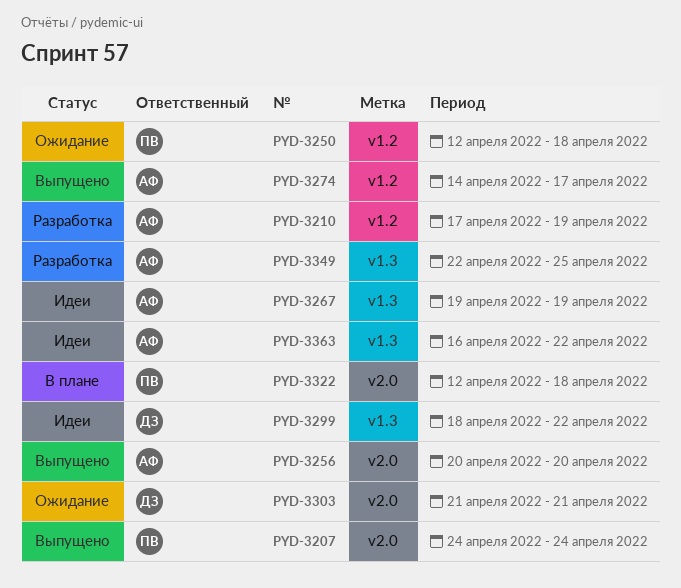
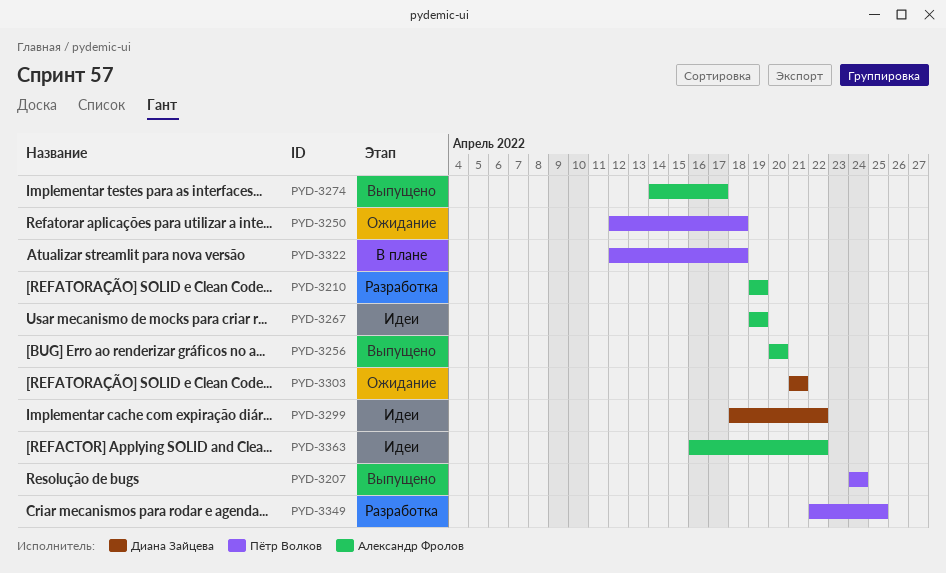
PYD-3210, start: Apr 17 -> Apr 19
PYD-3349, owner: Александр Фролов -> Пётр Волков

